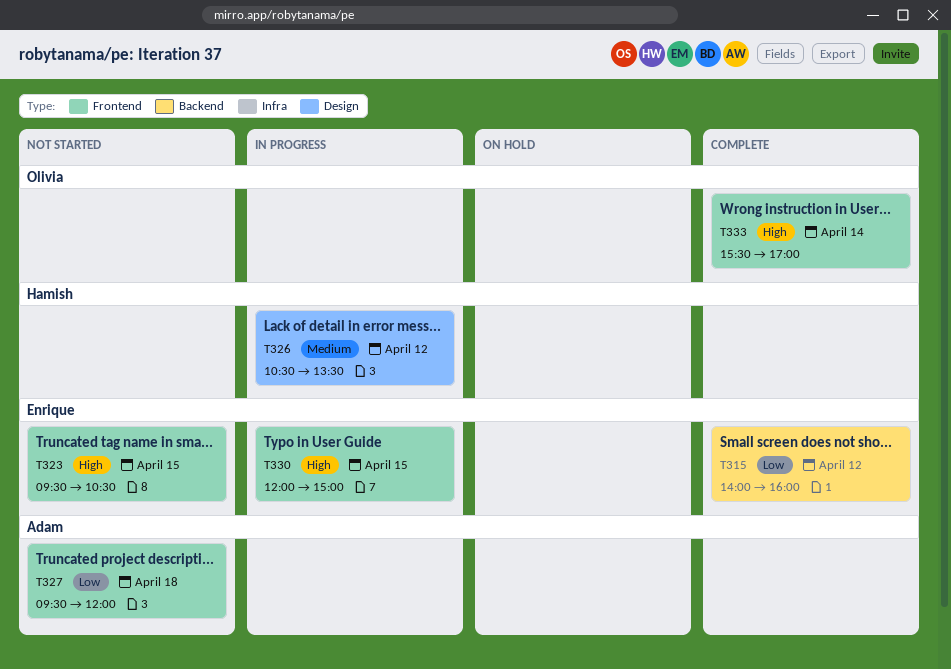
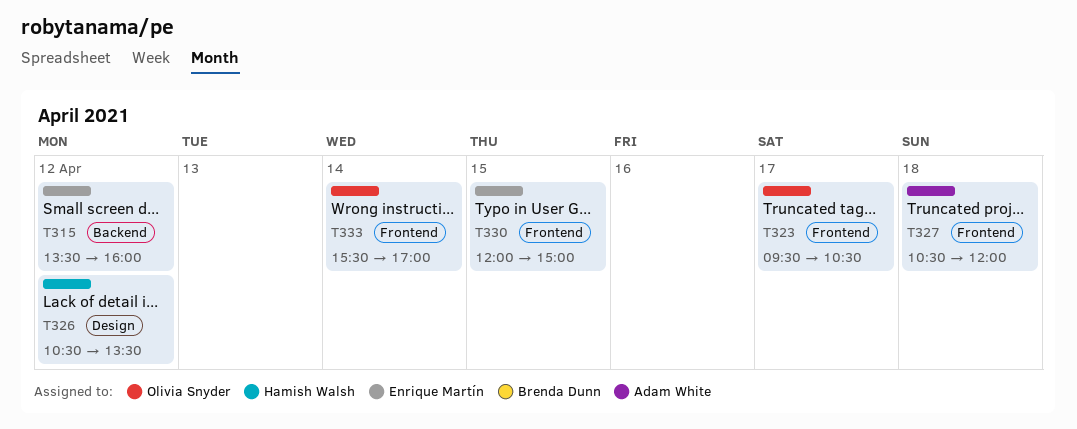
T315, begins: 14:00 -> 13:30
T323, owner: Enrique Martín -> Olivia Snyder
T323, day: Apr 15 -> Apr 17
T327, begins: 09:30 -> 10:30

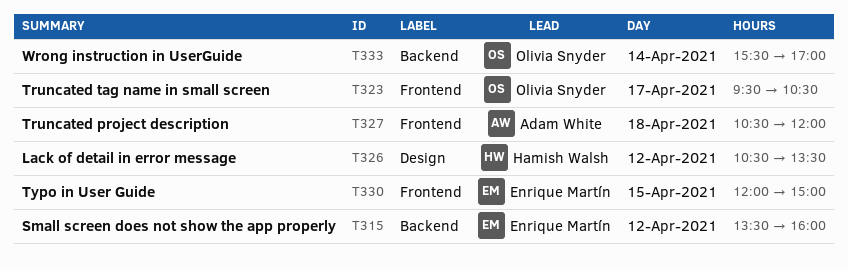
T333, label: Frontend -> Backend

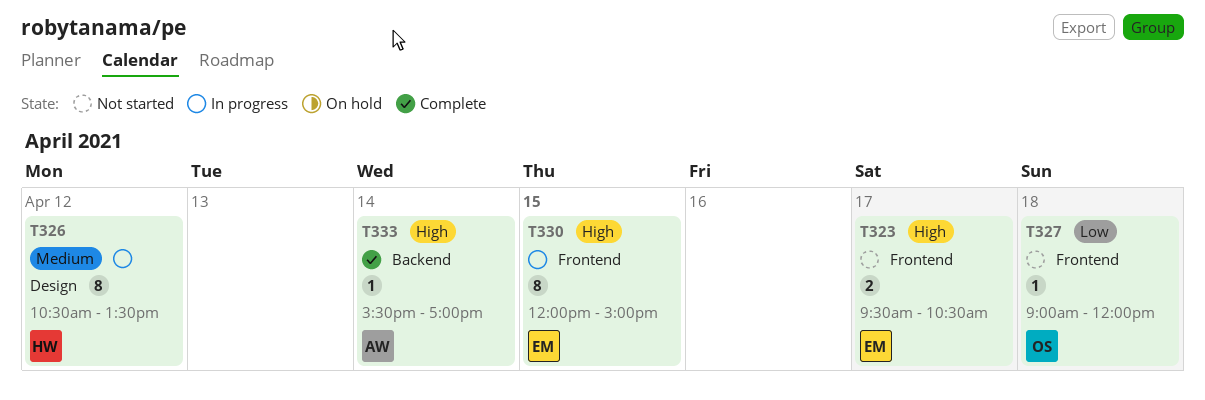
T315: present -> none
T323, owner: Olivia Snyder -> Enrique Martín
T327, owner: Adam White -> Olivia Snyder
T327, begins: 10:30 -> 09:00
T333, owner: Olivia Snyder -> Adam White

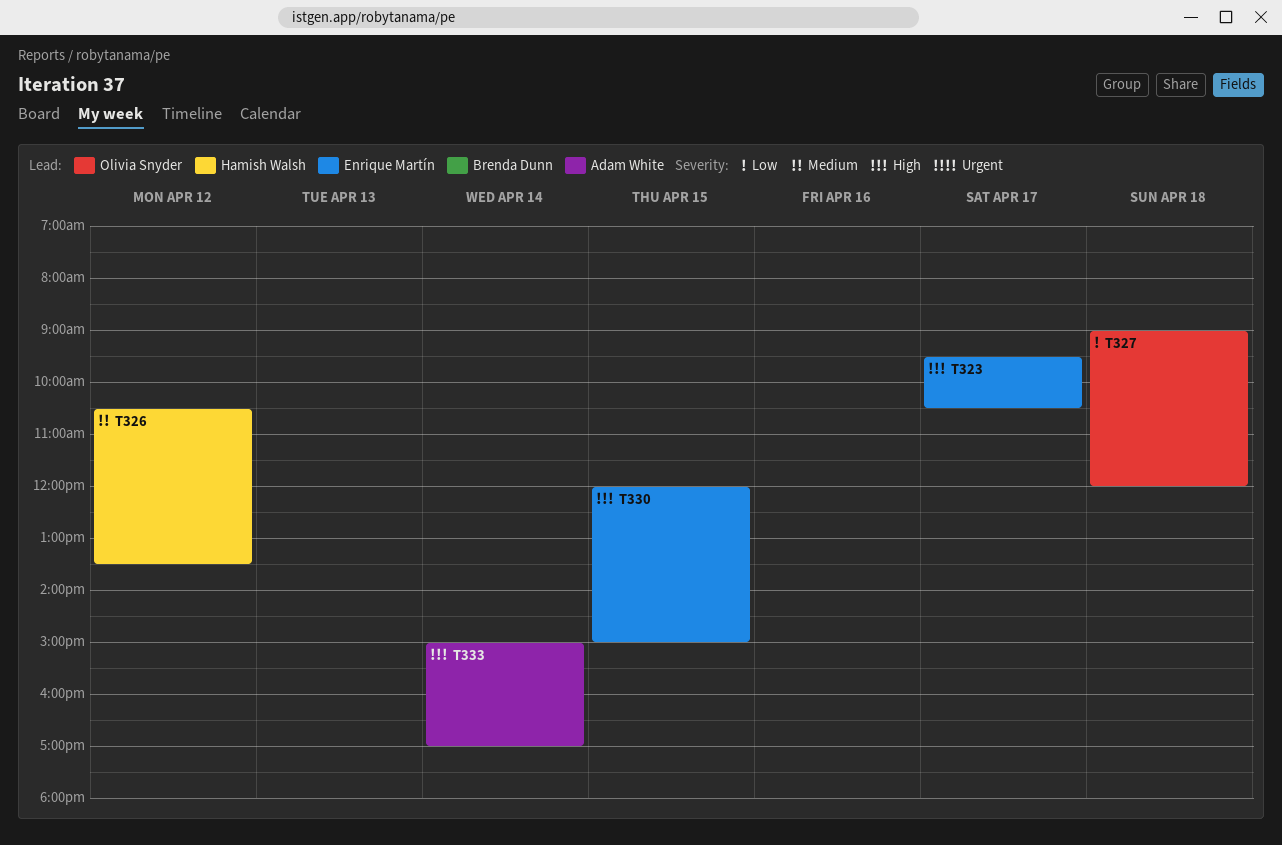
T333, begins: 15:30 -> 15:00

